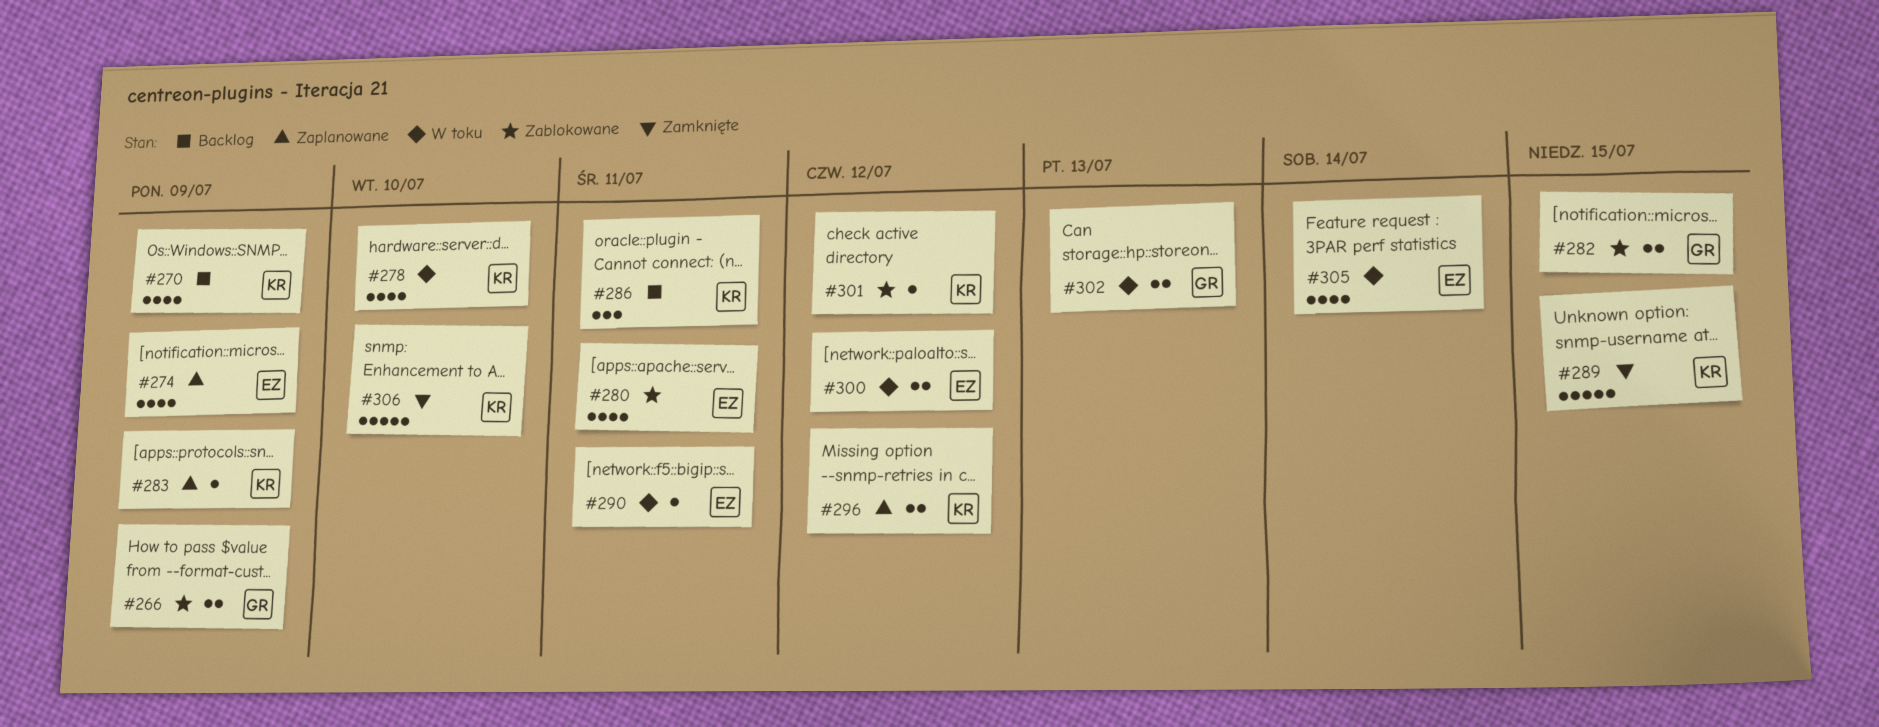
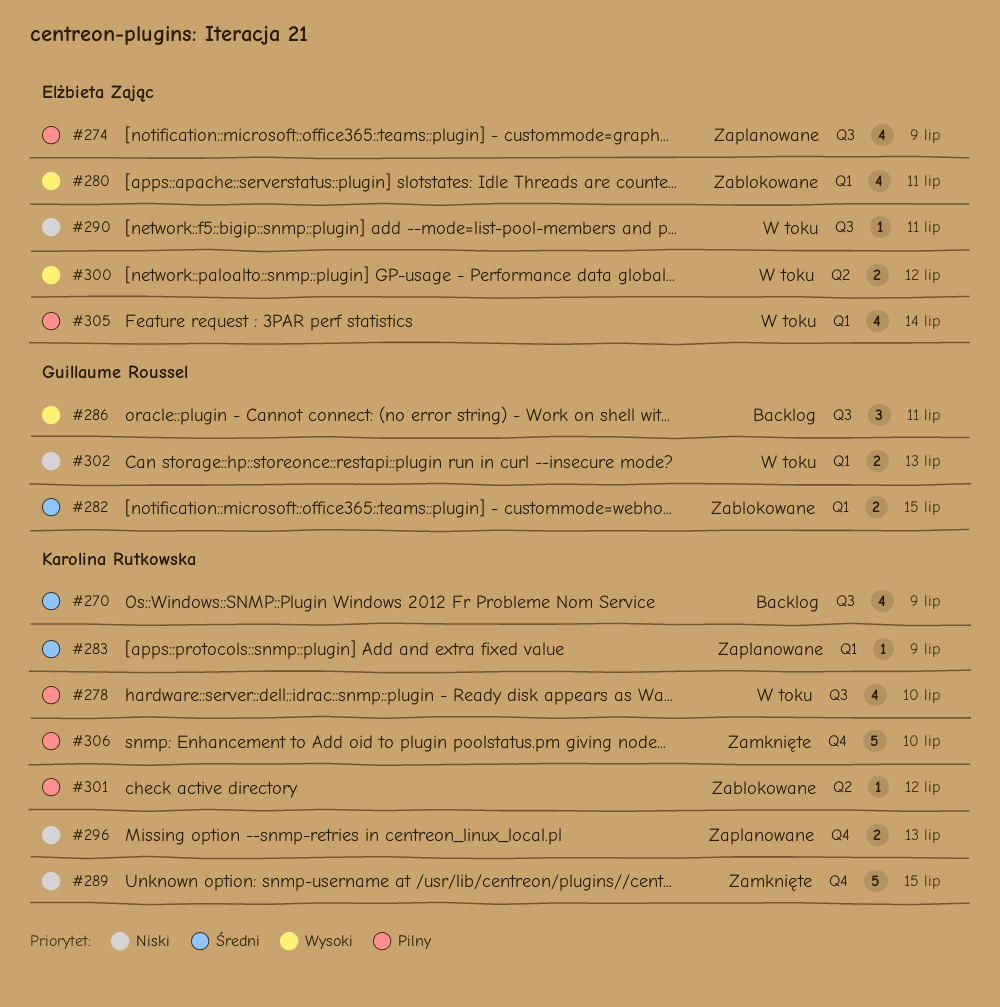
#266: present -> none
#286, owner: Karolina Rutkowska -> Guillaume Roussel
#296, due: Jul 12 -> Jul 13

